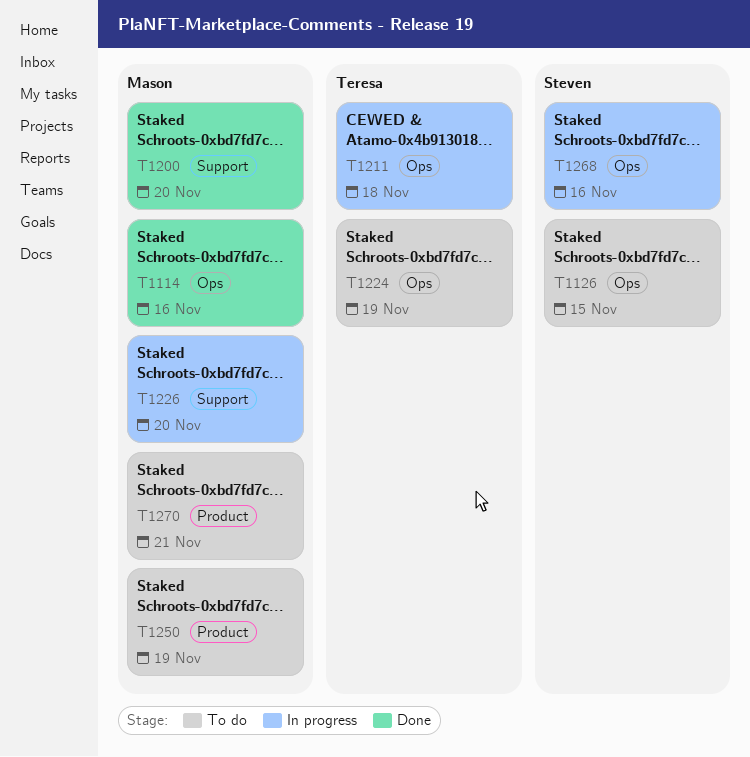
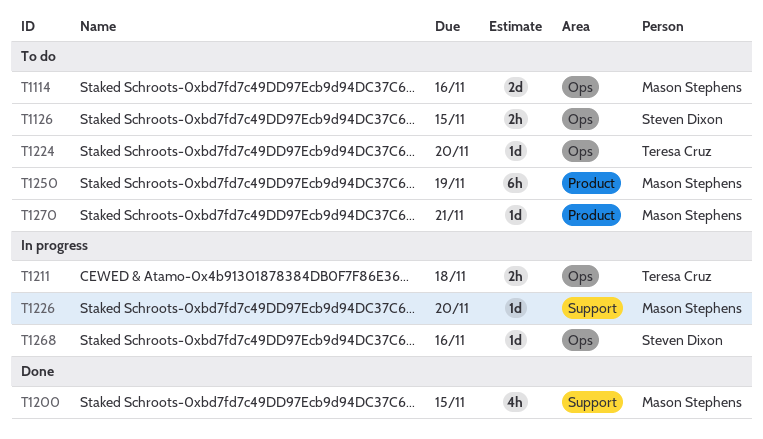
T1114, status: Done -> To do
T1200, due: Nov 20 -> Nov 15
T1224, due: Nov 19 -> Nov 20

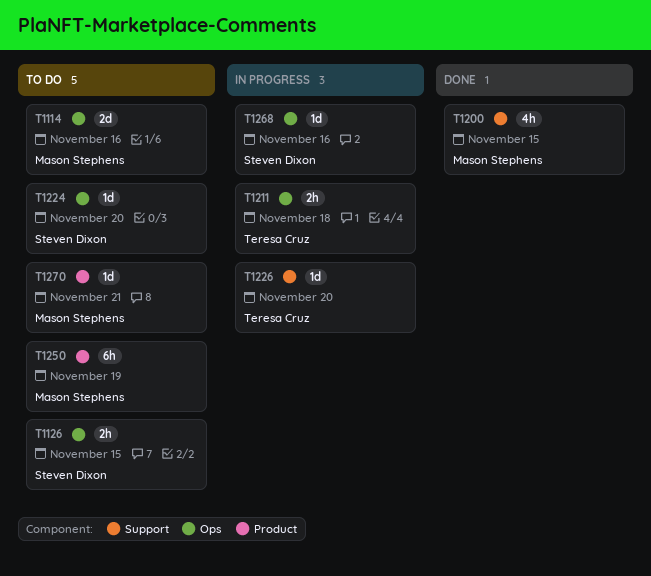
T1224, owner: Teresa Cruz -> Steven Dixon
T1226, owner: Mason Stephens -> Teresa Cruz

